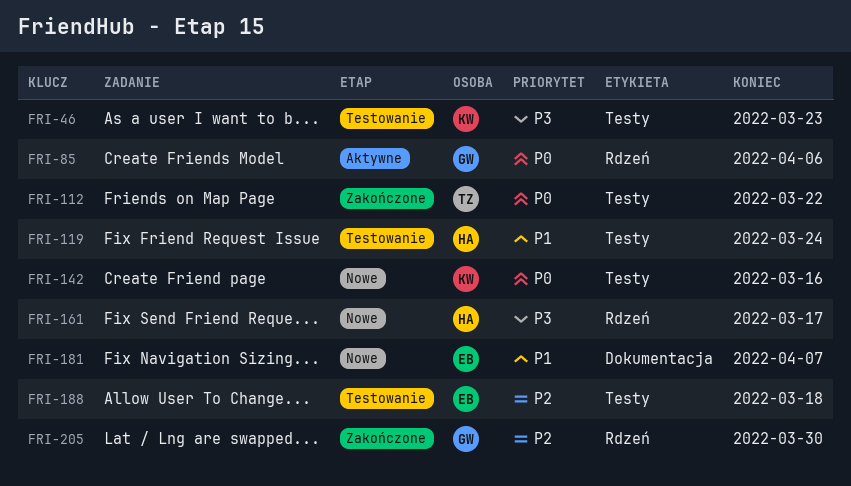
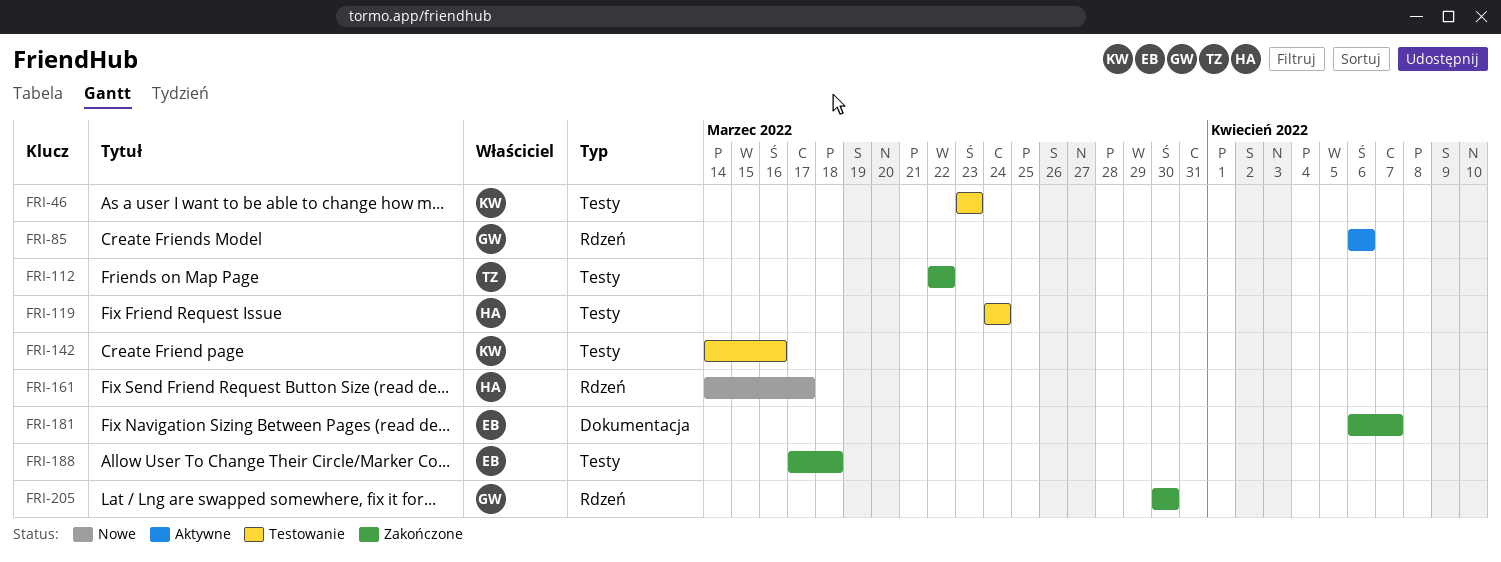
FRI-142, status: Nowe -> Testowanie
FRI-181, status: Nowe -> Zakończone
FRI-188, status: Testowanie -> Zakończone

